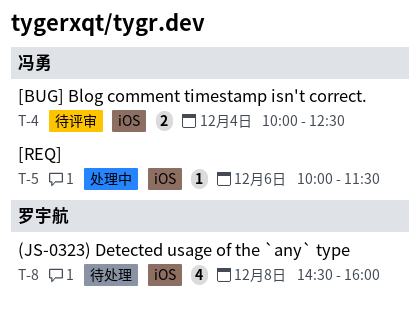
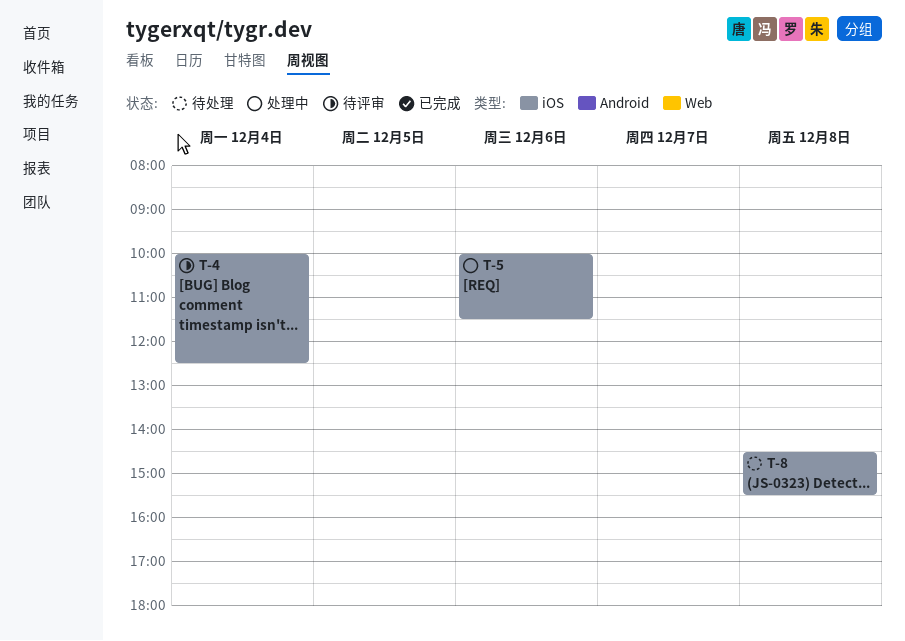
T-8, ends: 16:00 -> 15:30

